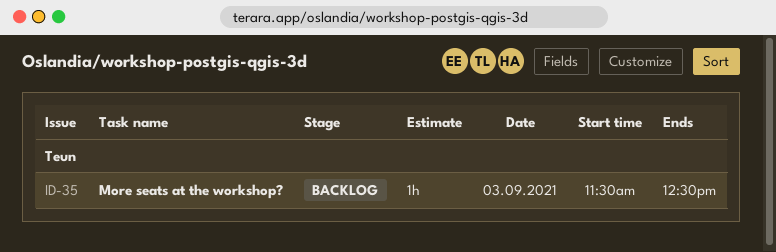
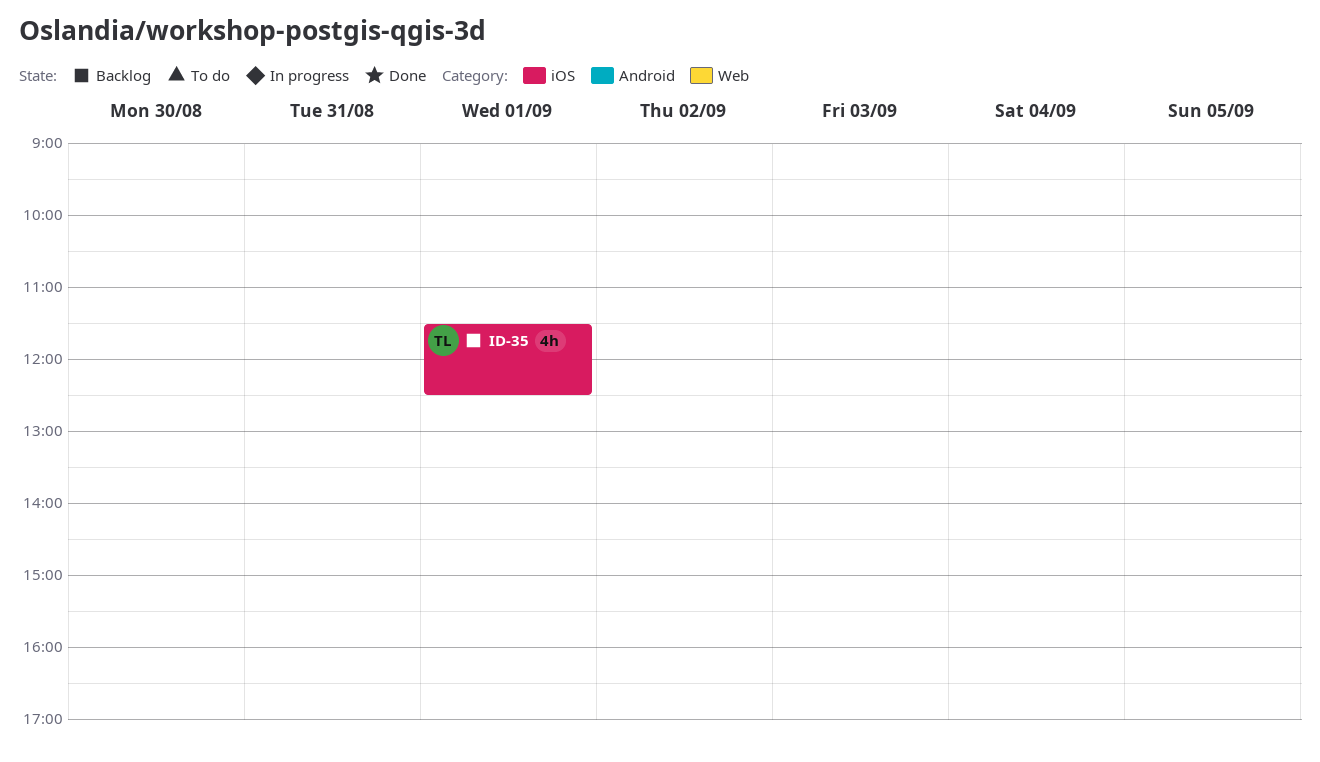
ID-35, estimate: 1h -> 4h
ID-35, day: Sep 3 -> Sep 1

